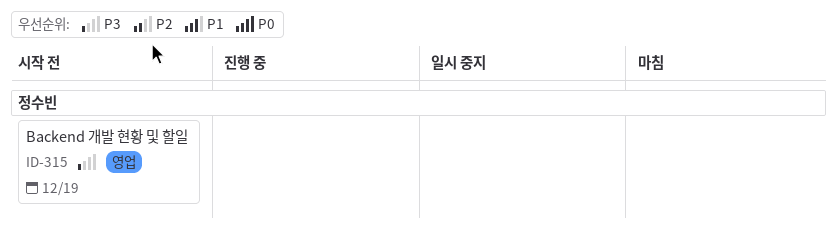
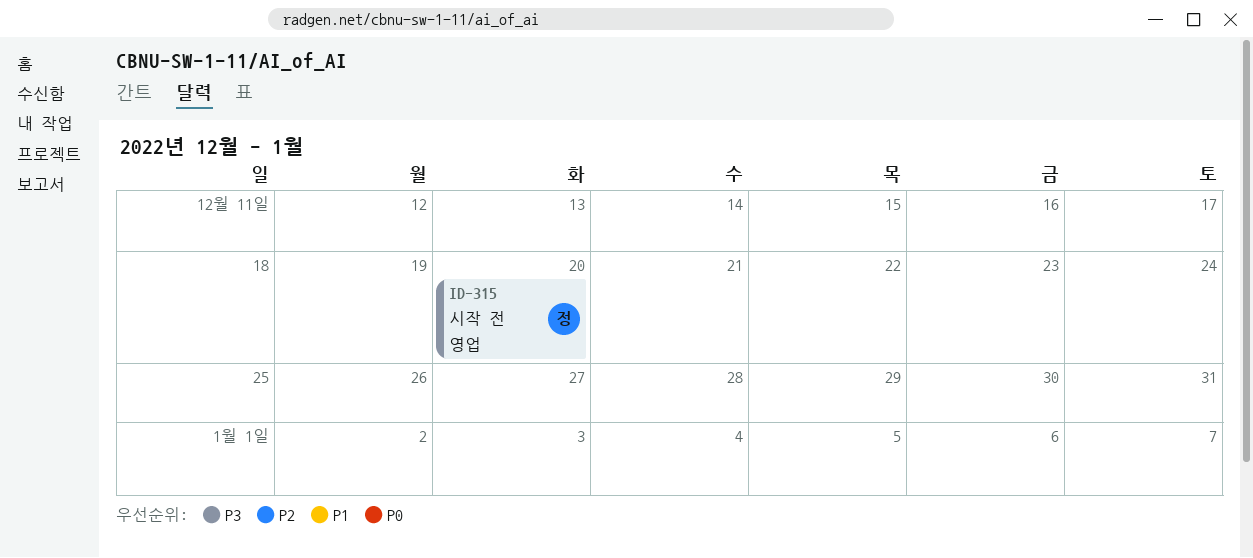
ID-315, due: Dec 19 -> Dec 20

